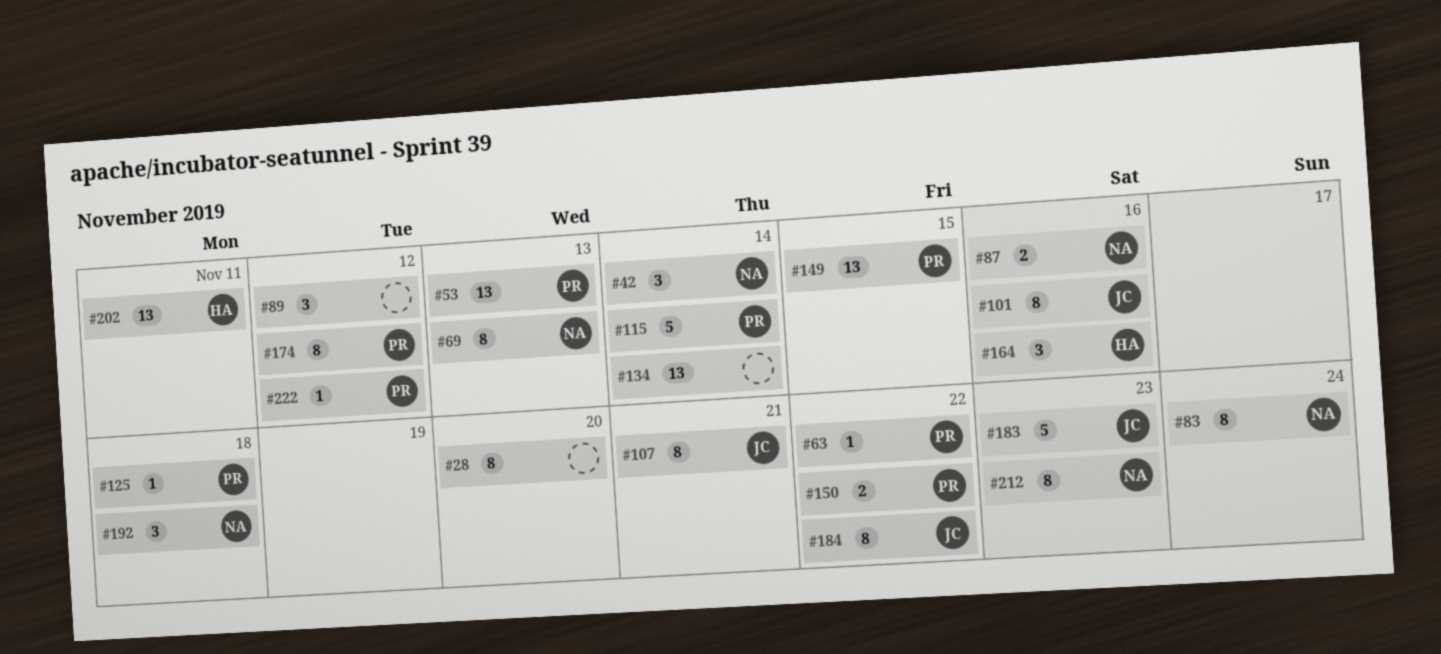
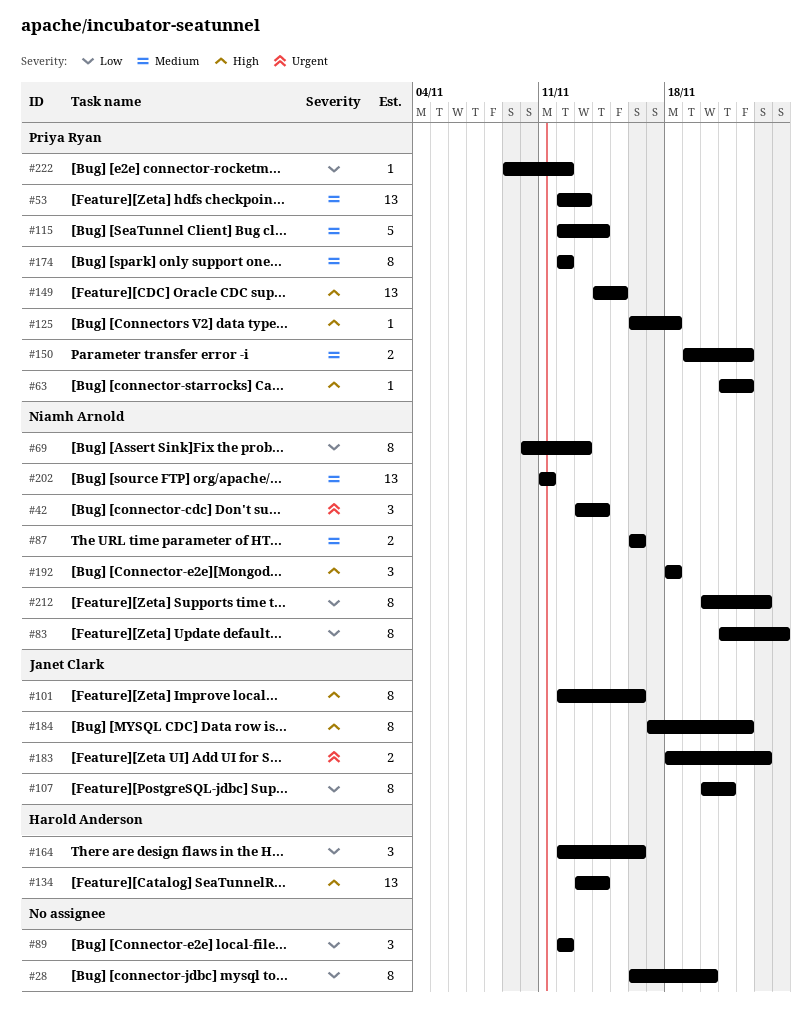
#134, owner: none -> Harold Anderson
#183, estimate: 5 -> 2
#202, owner: Harold Anderson -> Niamh Arnold

